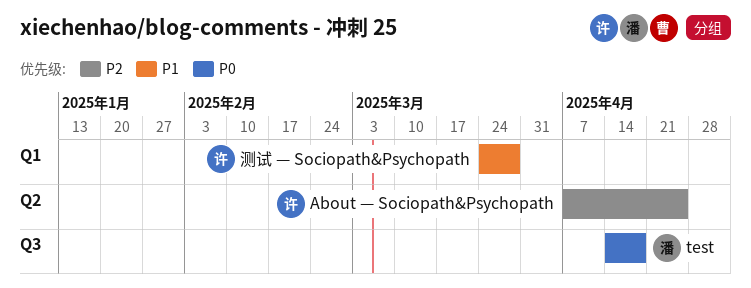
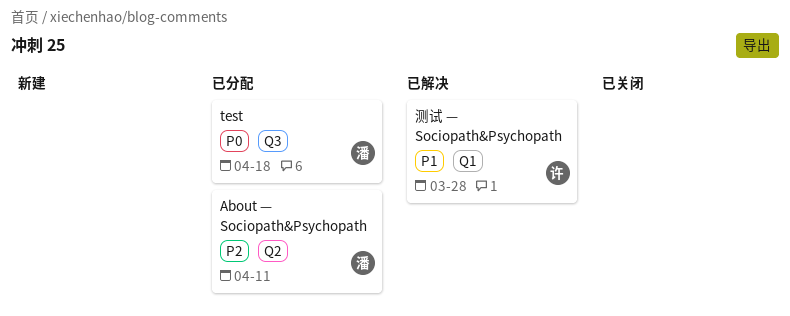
About — Sociopath&Psychopath, owner: 许 -> 潘
About — Sociopath&Psychopath, due: Apr 25 -> Apr 11

